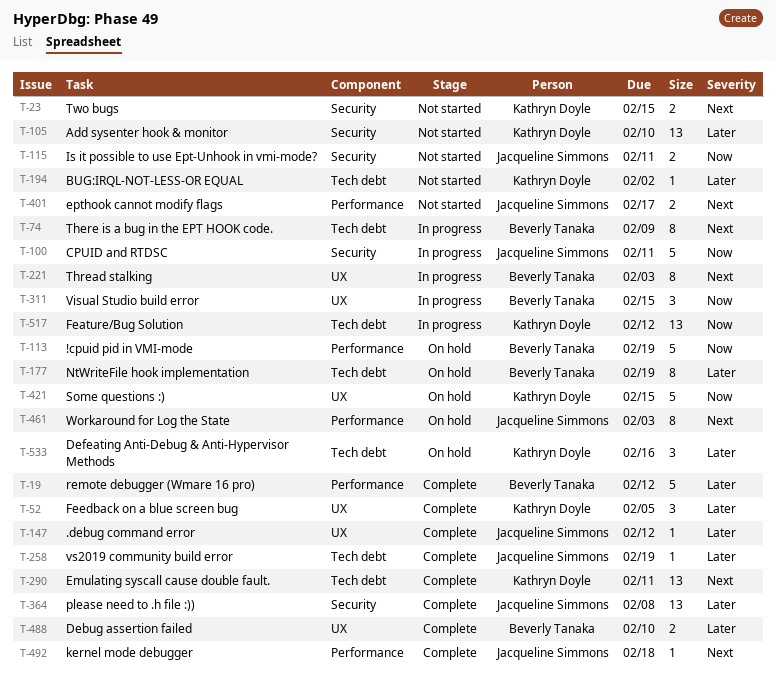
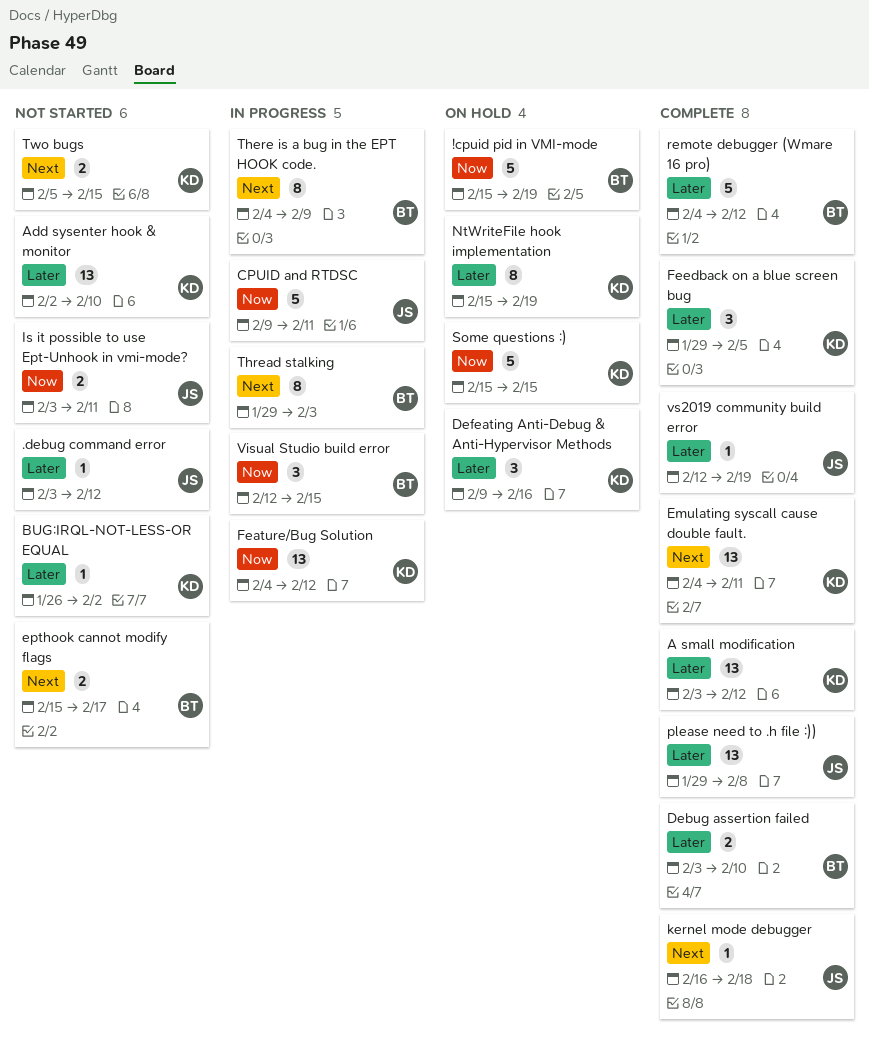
.debug command error, status: Complete -> Not started
A small modification: none -> present
epthook cannot modify flags, owner: Jacqueline Simmons -> Beverly Tanaka
NtWriteFile hook implementation, owner: Beverly Tanaka -> Kathryn Doyle
Workaround for Log the State: present -> none

